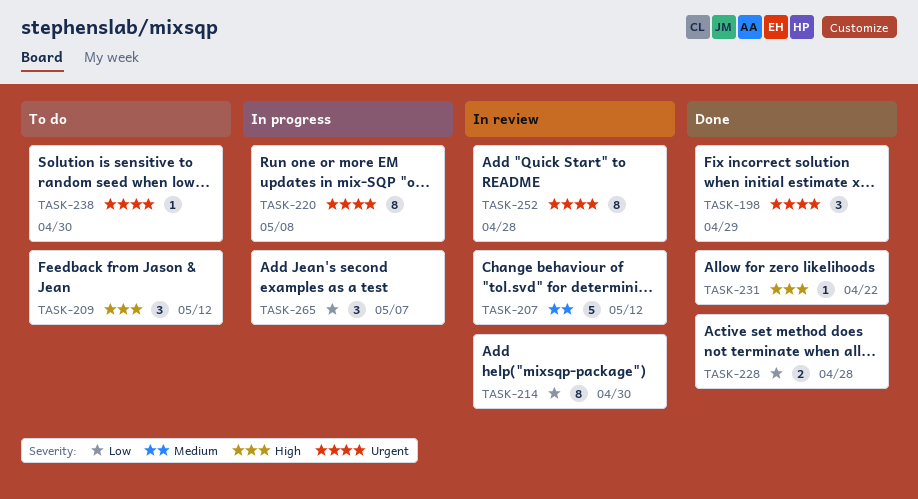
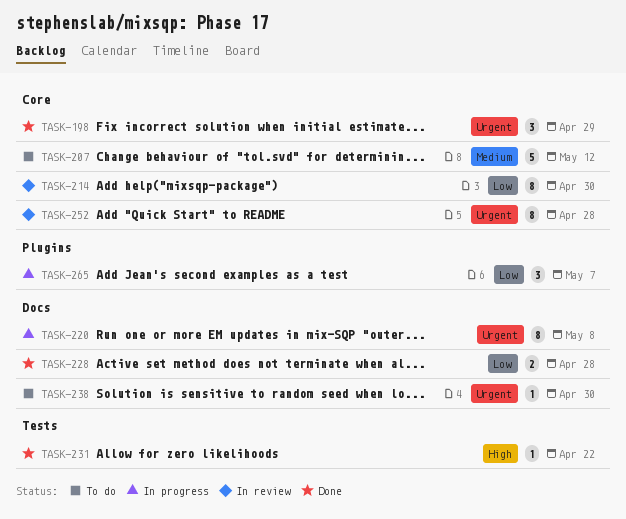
TASK-207, status: In review -> To do
TASK-209: present -> none

